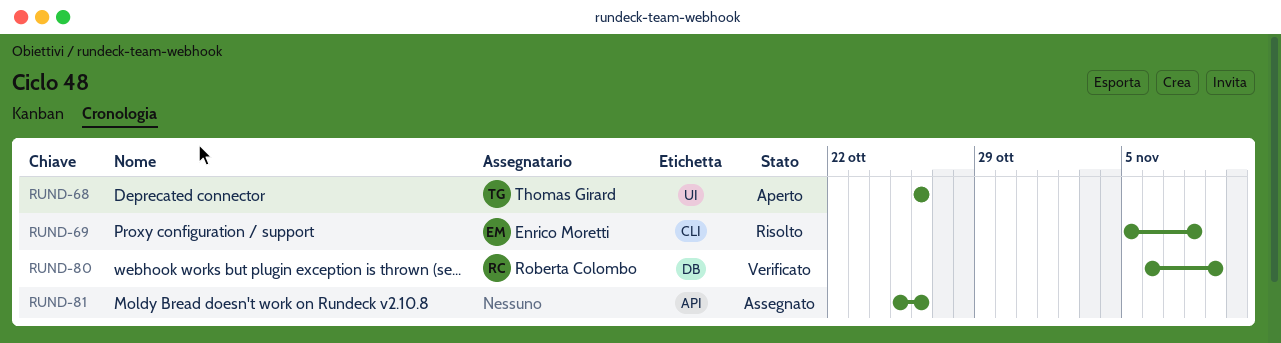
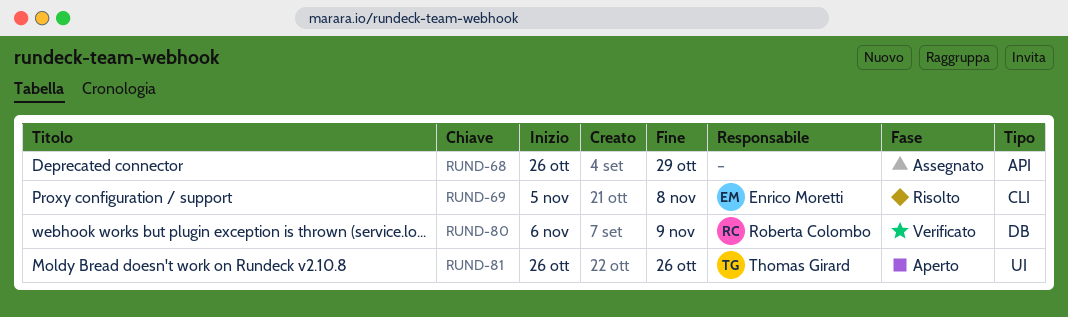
RUND-68, status: Aperto -> Assegnato
RUND-68, owner: Thomas Girard -> none
RUND-68, label: UI -> API
RUND-68, due: Oct 26 -> Oct 29
RUND-81, status: Assegnato -> Aperto
RUND-81, owner: none -> Thomas Girard
RUND-81, label: API -> UI
RUND-81, start: Oct 25 -> Oct 26

